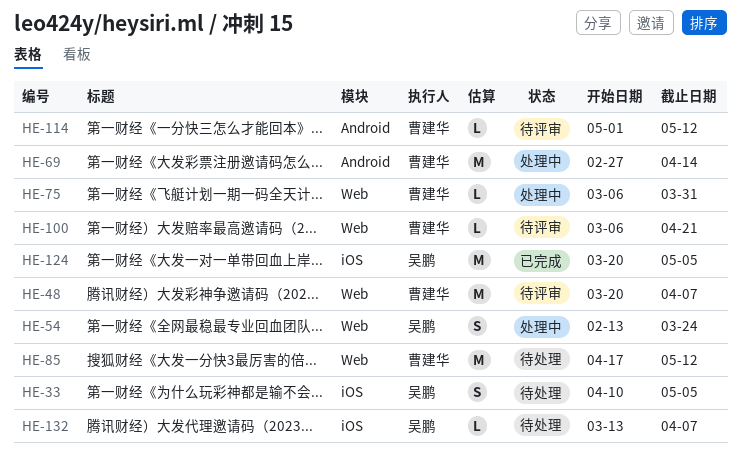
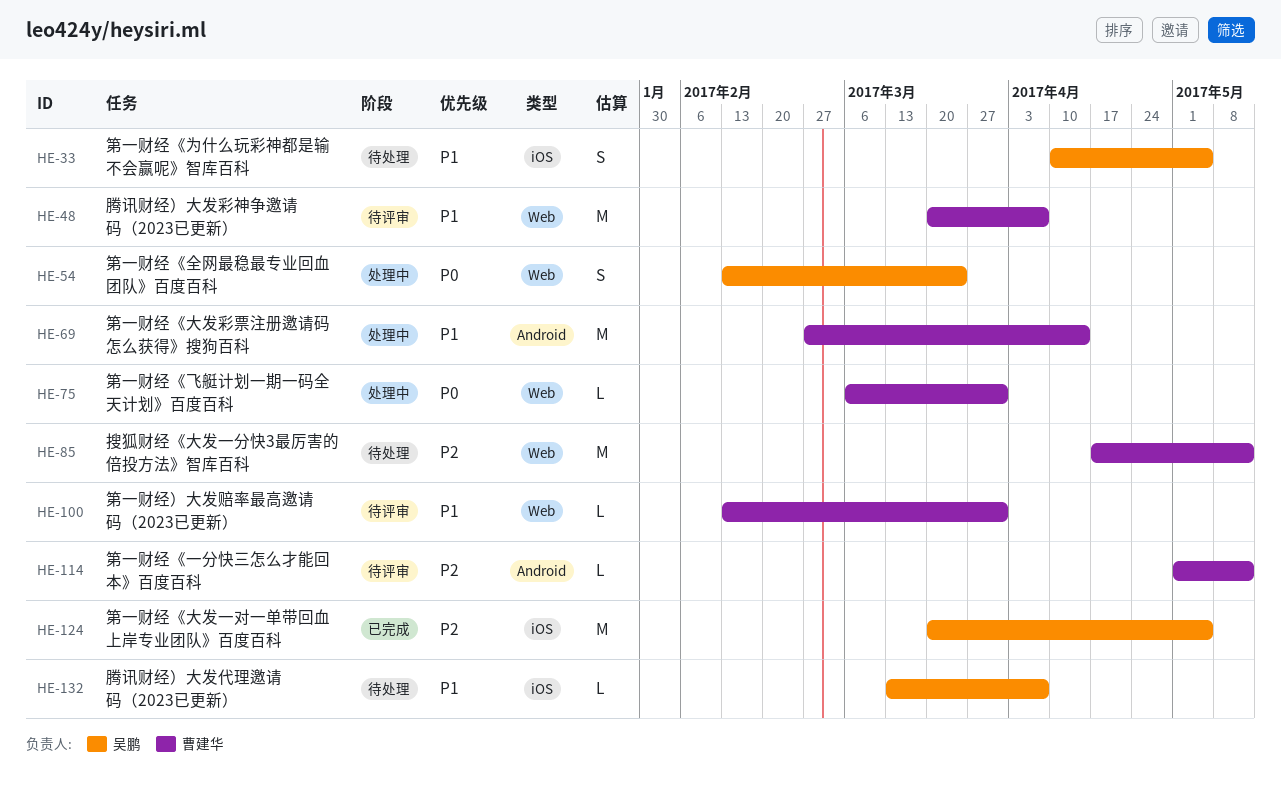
HE-100, start: Mar 6 -> Feb 13
HE-100, due: Apr 21 -> Mar 31

